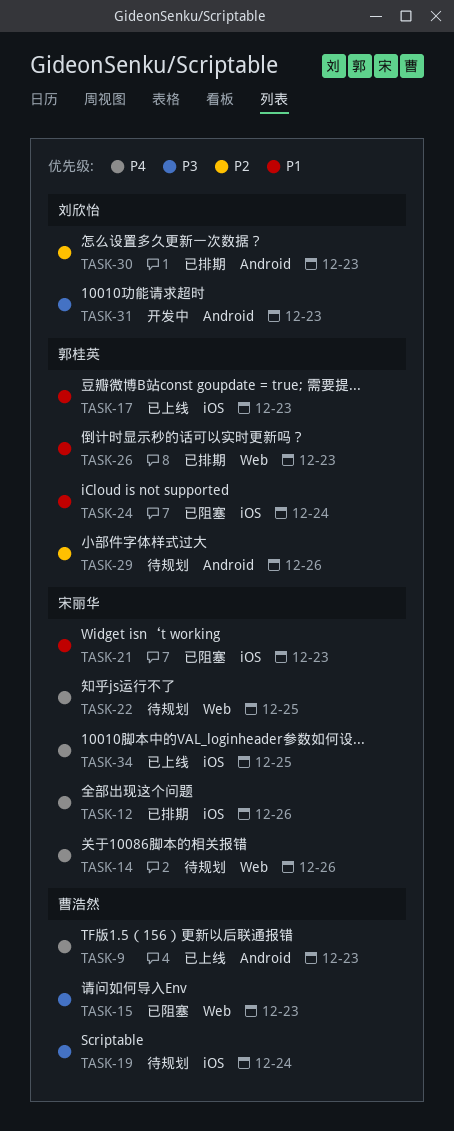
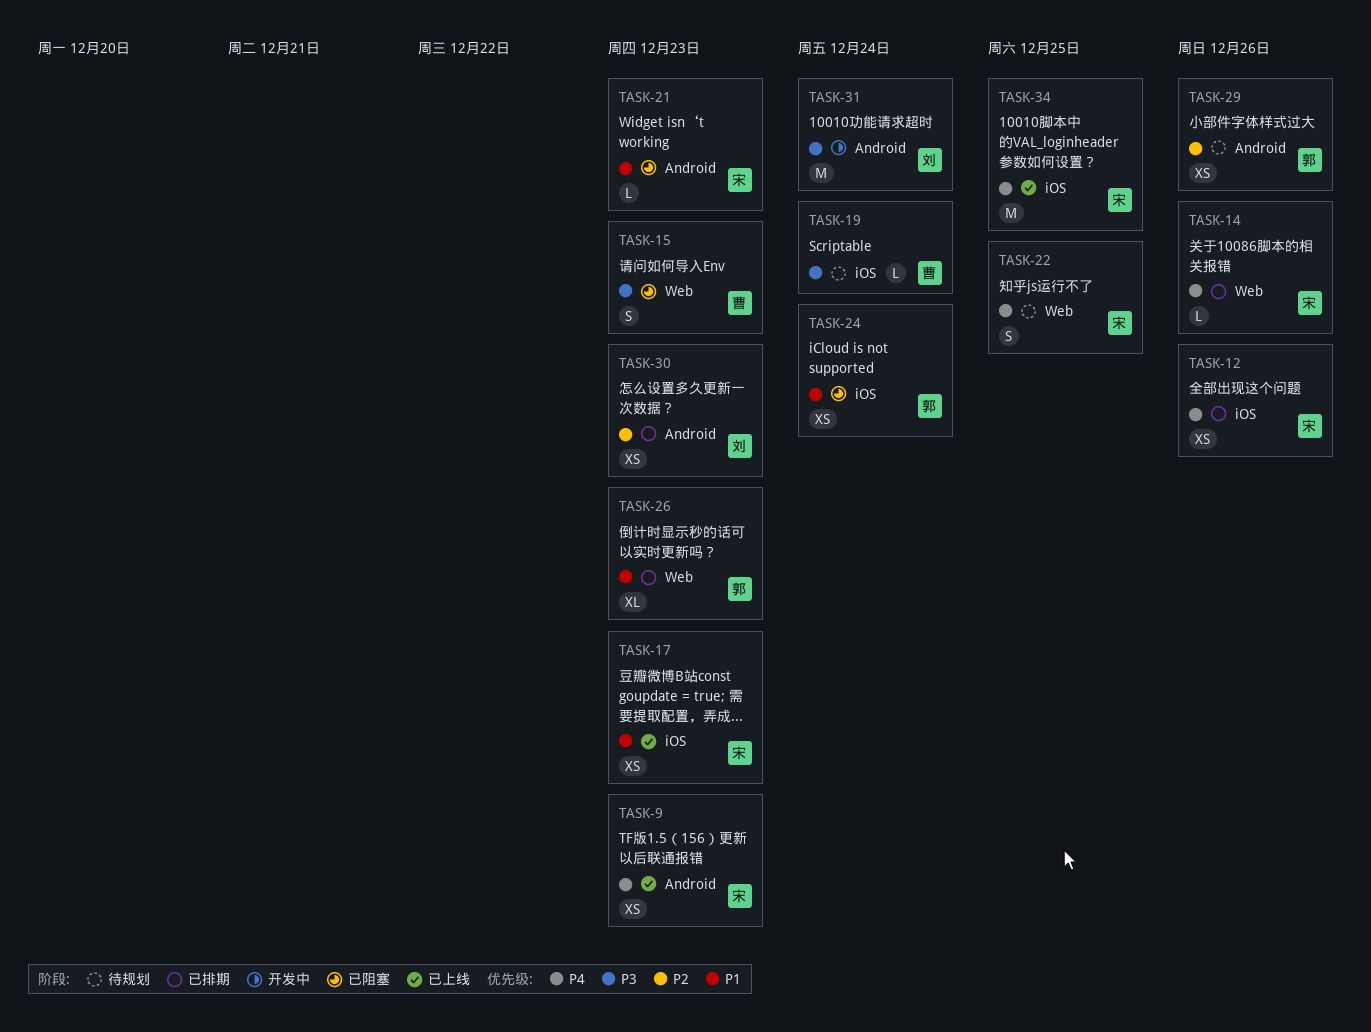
TASK-9, owner: 曹浩然 -> 宋丽华
TASK-14, status: 待规划 -> 已排期
TASK-17, owner: 郭桂英 -> 宋丽华
TASK-21, label: iOS -> Android
TASK-31, due: Dec 23 -> Dec 24

